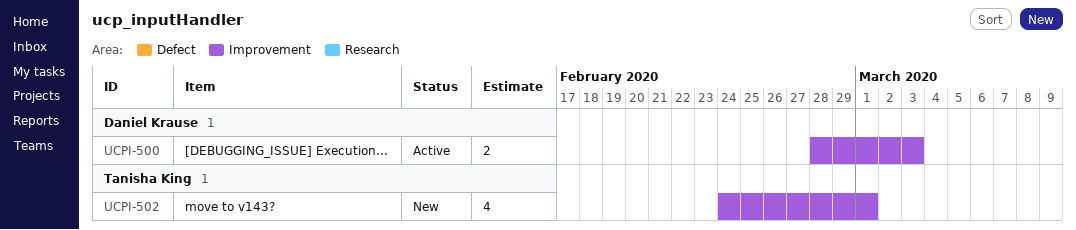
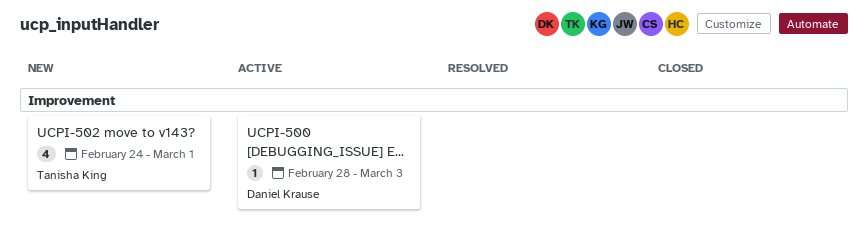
UCPI-500, estimate: 2 -> 1

